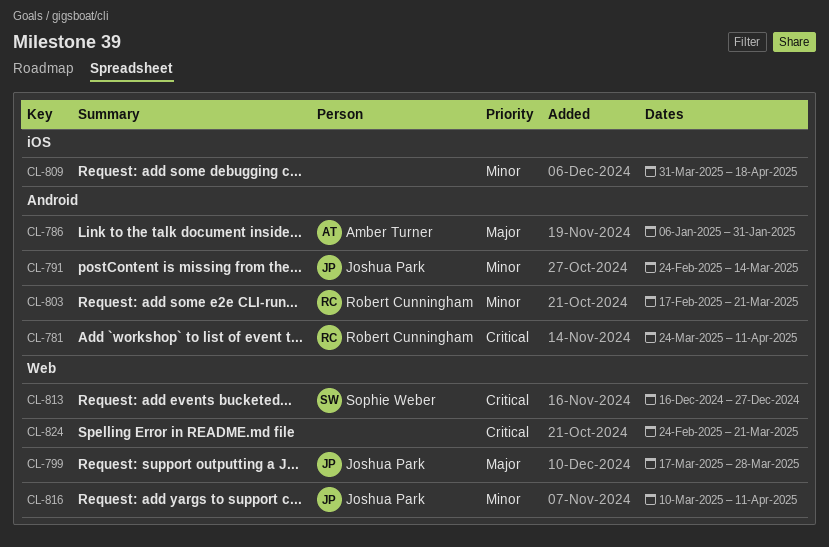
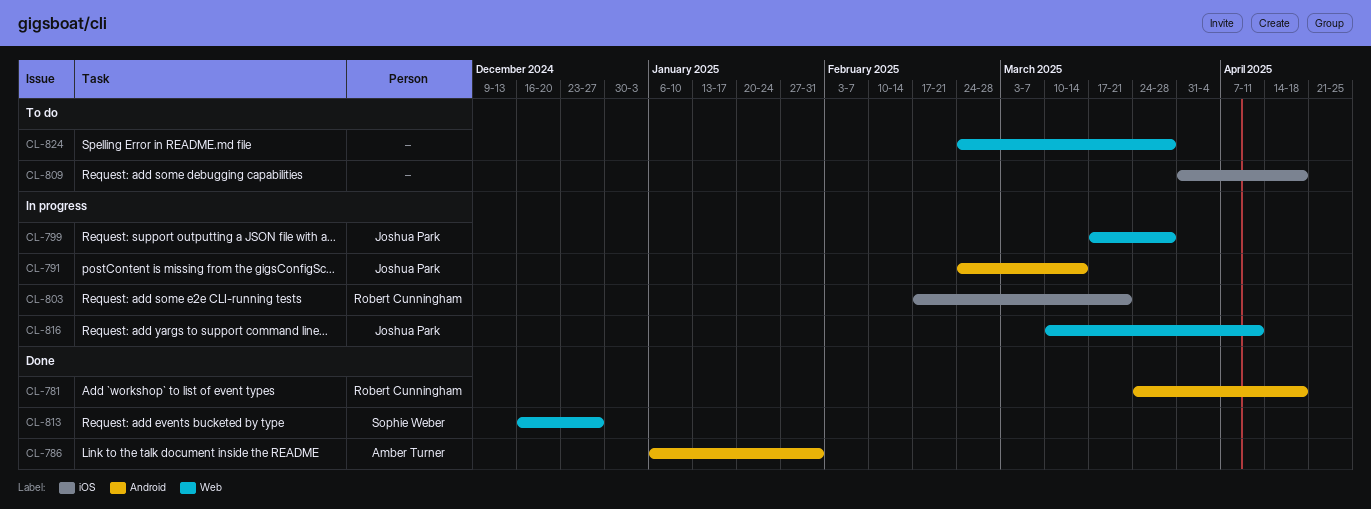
CL-781, due: Apr 11 -> Apr 18
CL-803, label: Android -> iOS
CL-824, due: Mar 21 -> Mar 28

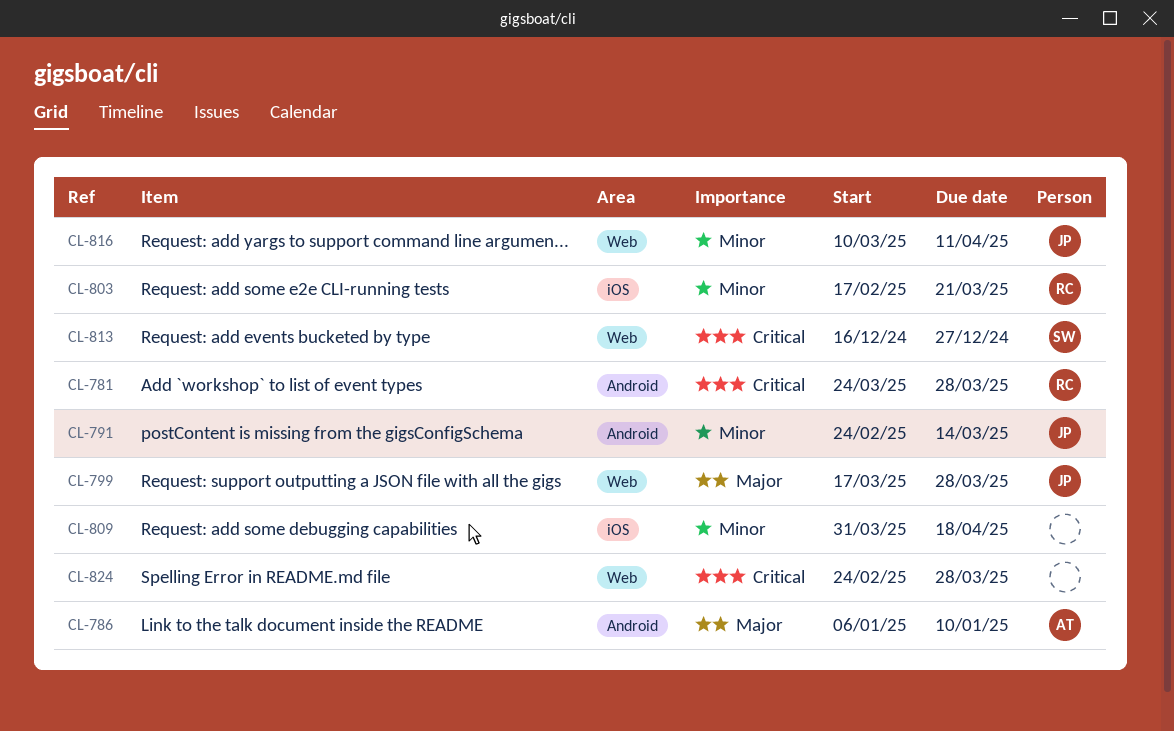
CL-781, due: Apr 18 -> Mar 28
CL-786, due: Jan 31 -> Jan 10

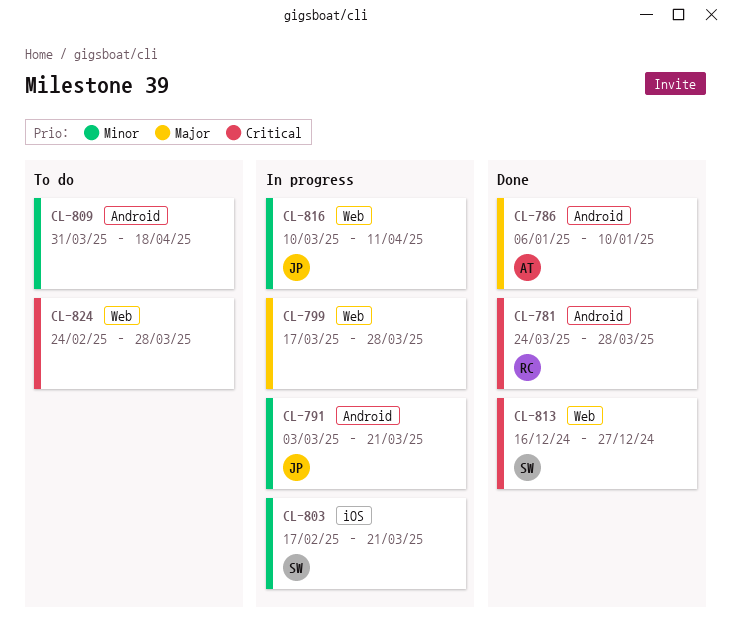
CL-791, start: Feb 24 -> Mar 3
CL-791, due: Mar 14 -> Mar 21
CL-799, owner: JP -> none
CL-803, owner: RC -> SW
CL-809, label: iOS -> Android

